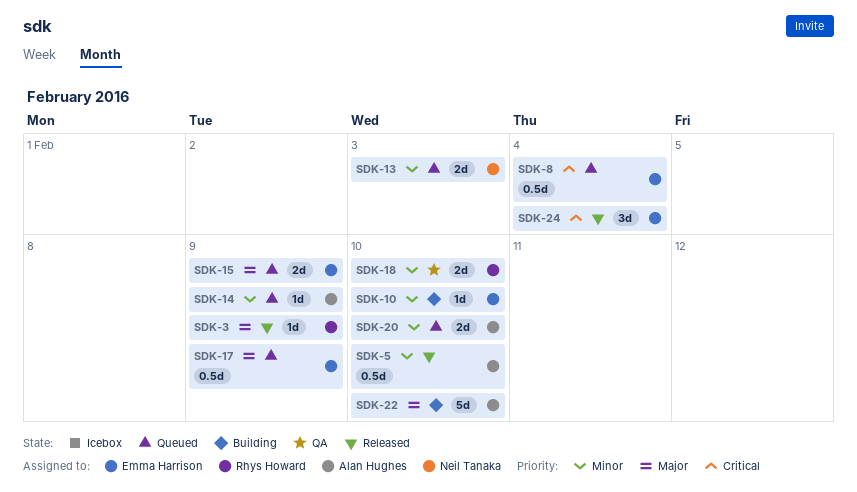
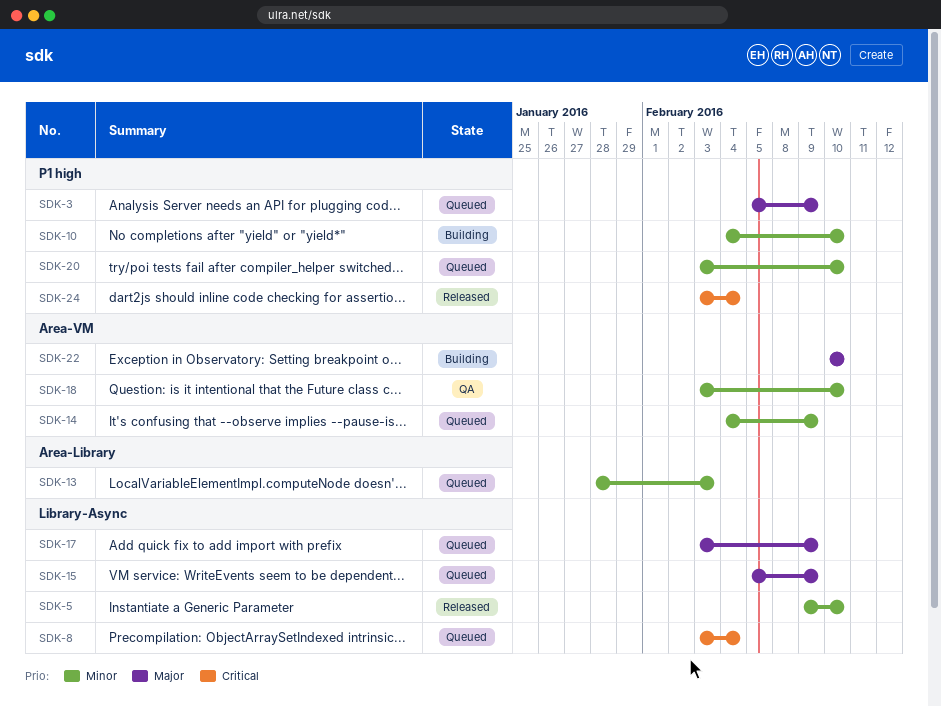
SDK-3, status: Released -> Queued

